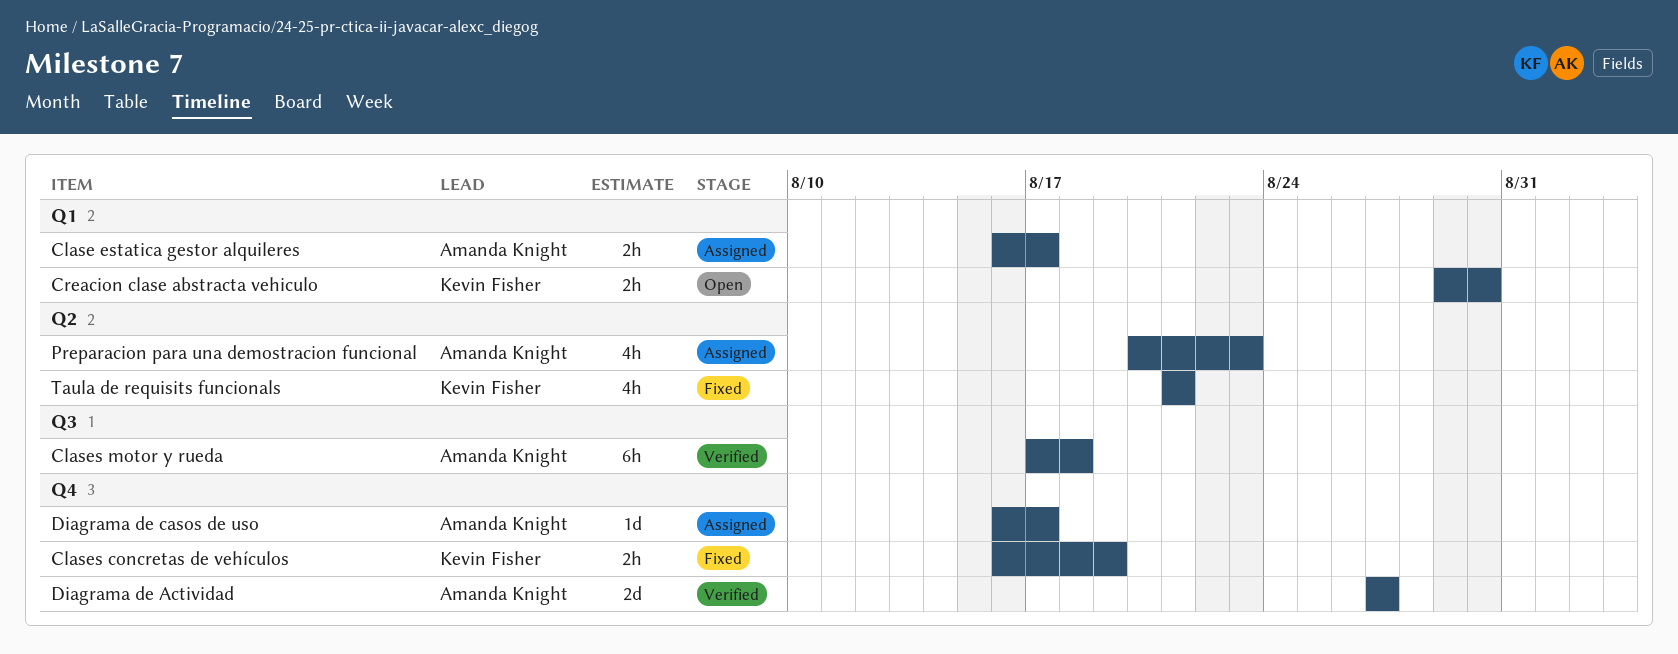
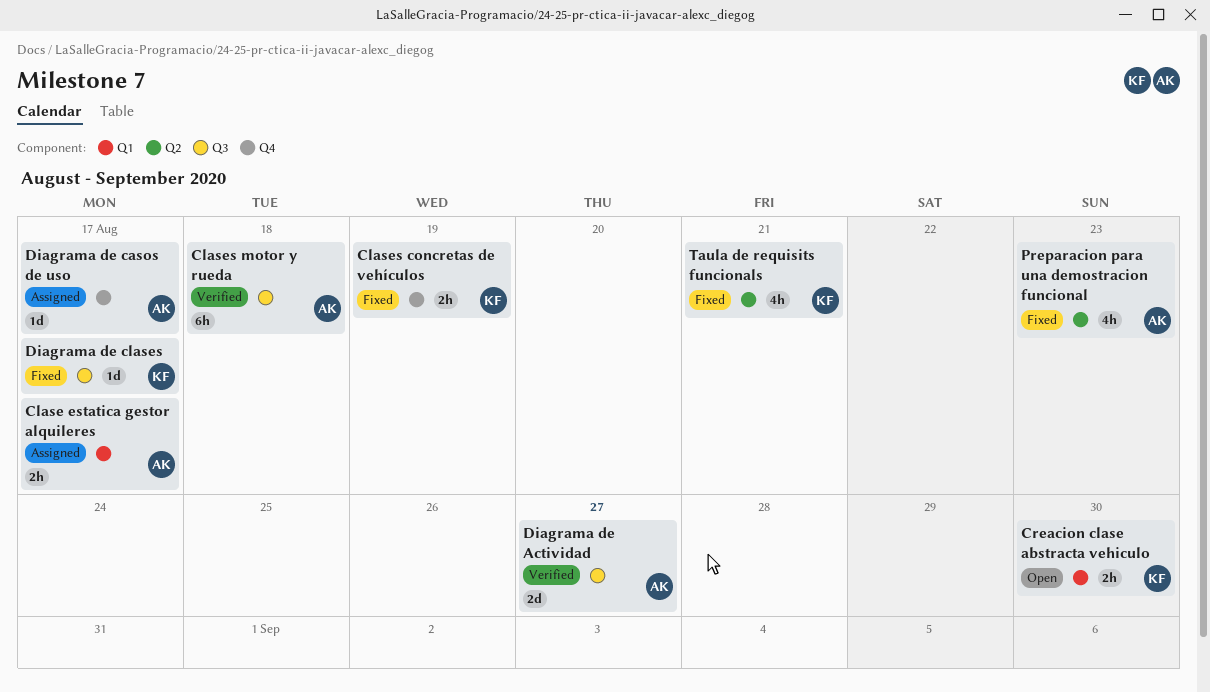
Diagrama de Actividad, label: Q4 -> Q3
Diagrama de clases: none -> present
Preparacion para una demostracion funcional, status: Assigned -> Fixed

